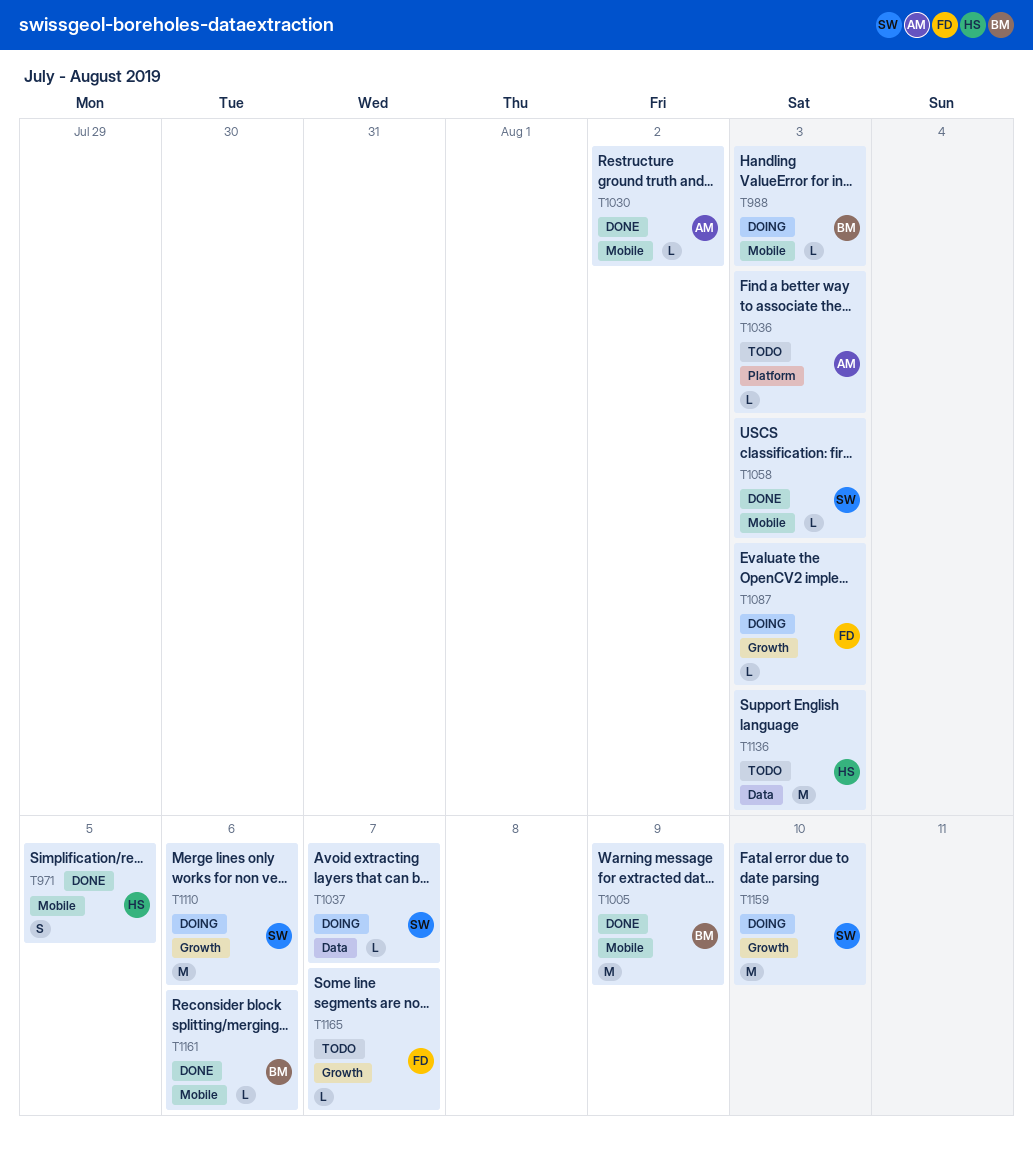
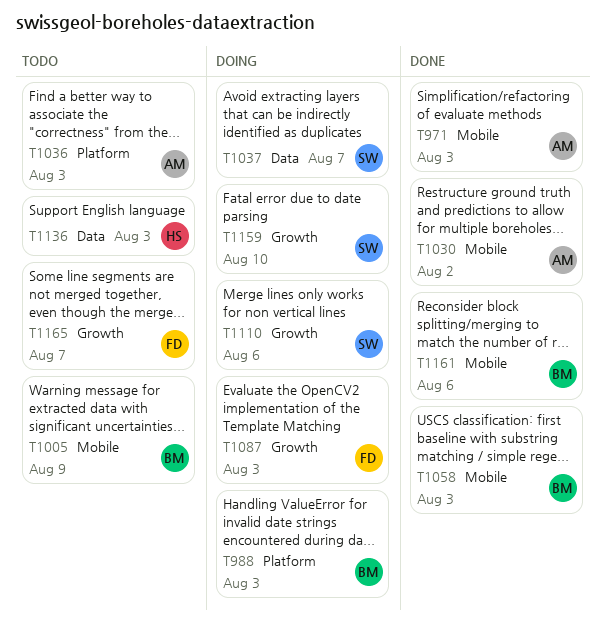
T971, owner: HS -> AM
T971, due: Aug 5 -> Aug 3
T988, label: Mobile -> Platform
T1005, status: Done -> Todo
T1058, owner: SW -> BM

